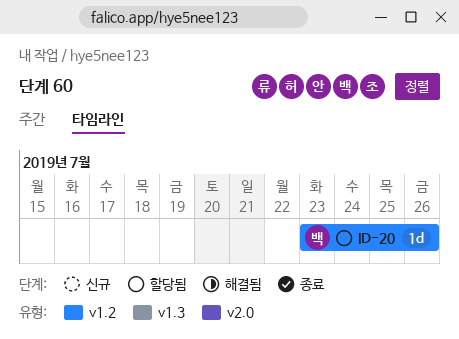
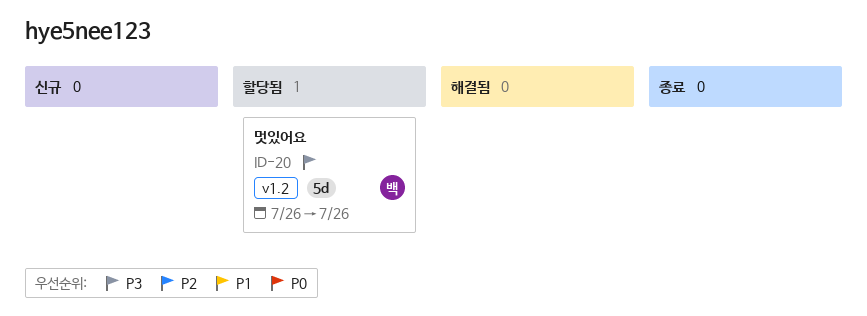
ID-20, estimate: 1d -> 5d
ID-20, start: Jul 23 -> Jul 26

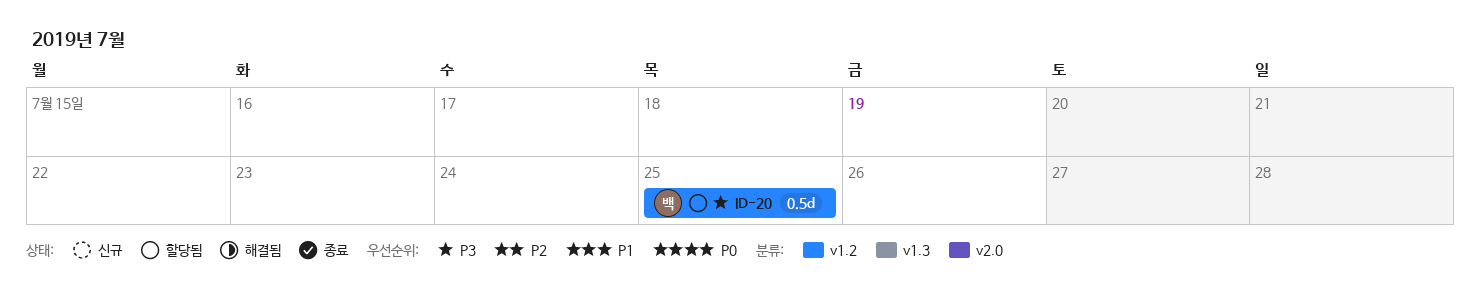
ID-20, estimate: 5d -> 0.5d
ID-20, start: Jul 26 -> Jul 25
ID-20, due: Jul 26 -> Jul 25

